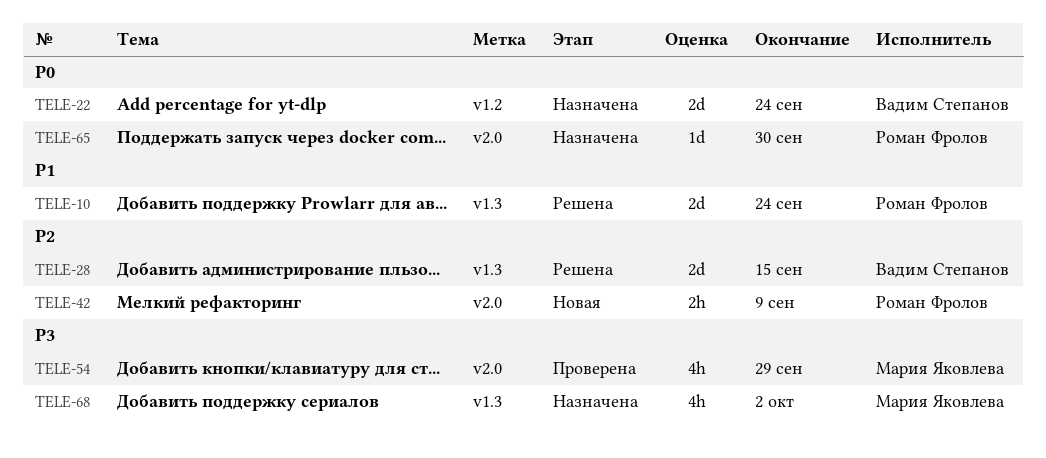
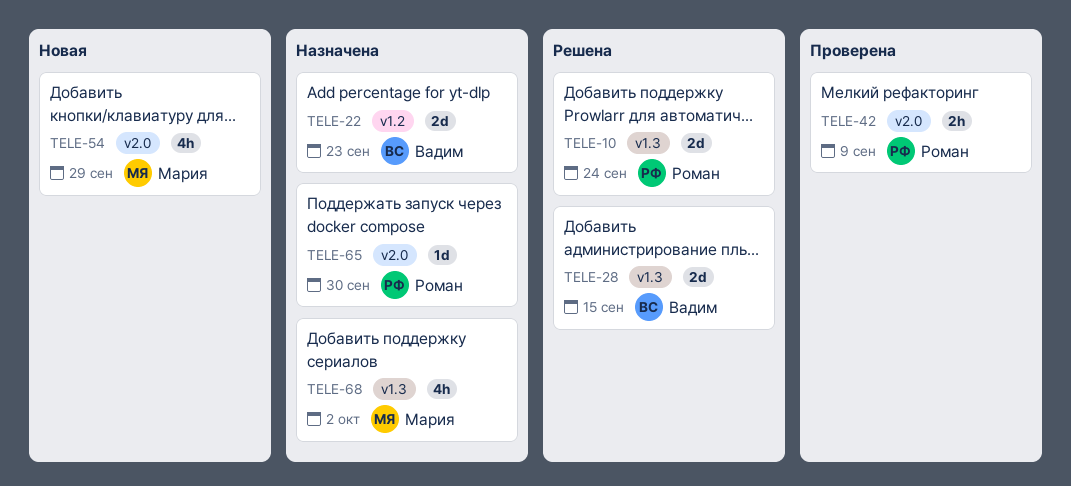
TELE-22, due: Sep 24 -> Sep 23
TELE-42, status: Новая -> Проверена
TELE-54, status: Проверена -> Новая

